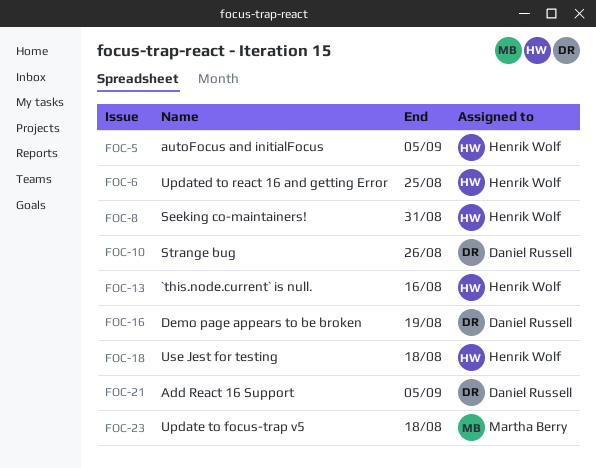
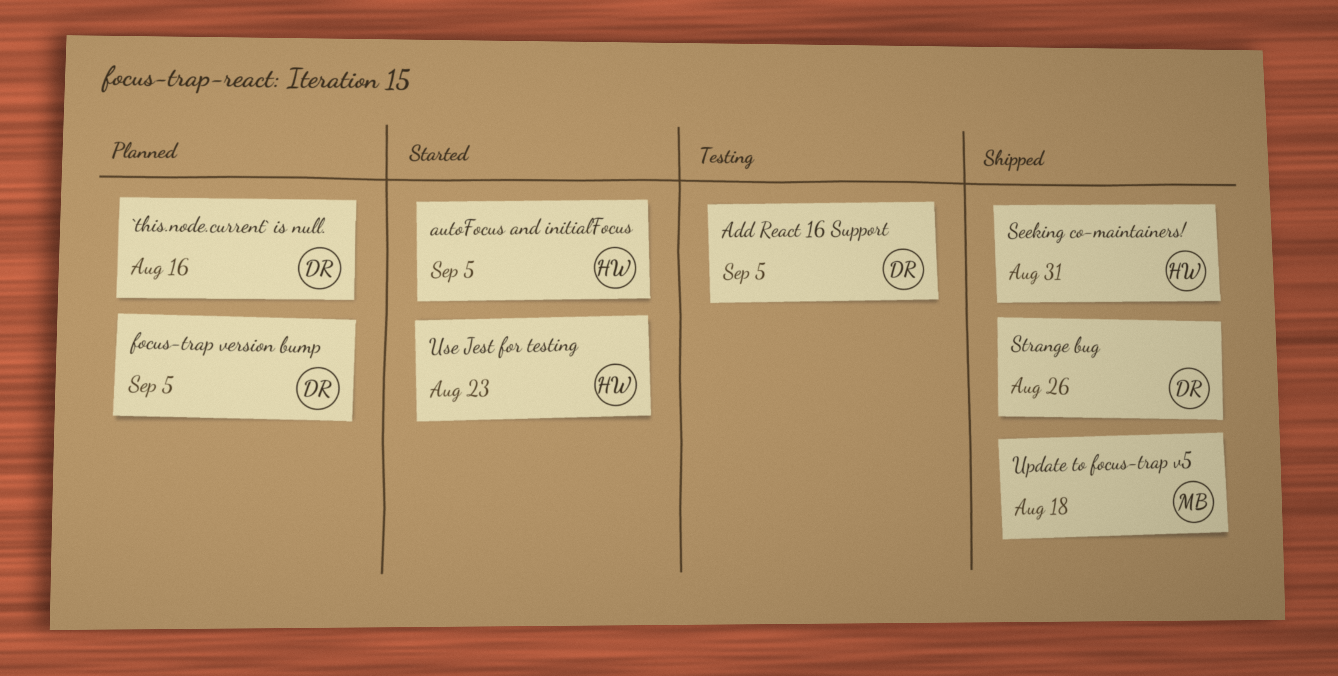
`this.node.current` is null., owner: Henrik Wolf -> Daniel Russell
Demo page appears to be broken: present -> none
focus-trap version bump: none -> present
Updated to react 16 and getting Error: present -> none
Use Jest for testing, due: Aug 18 -> Aug 23

